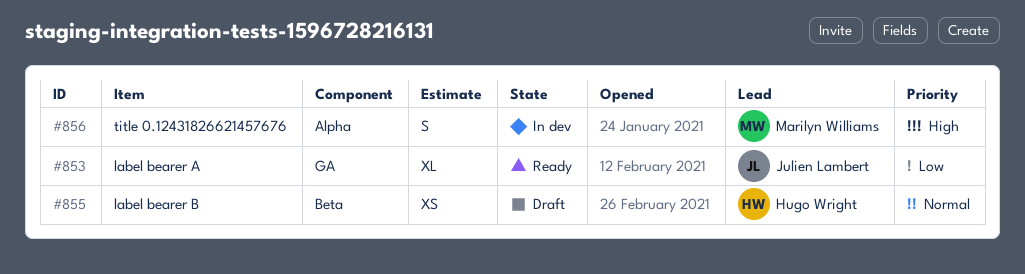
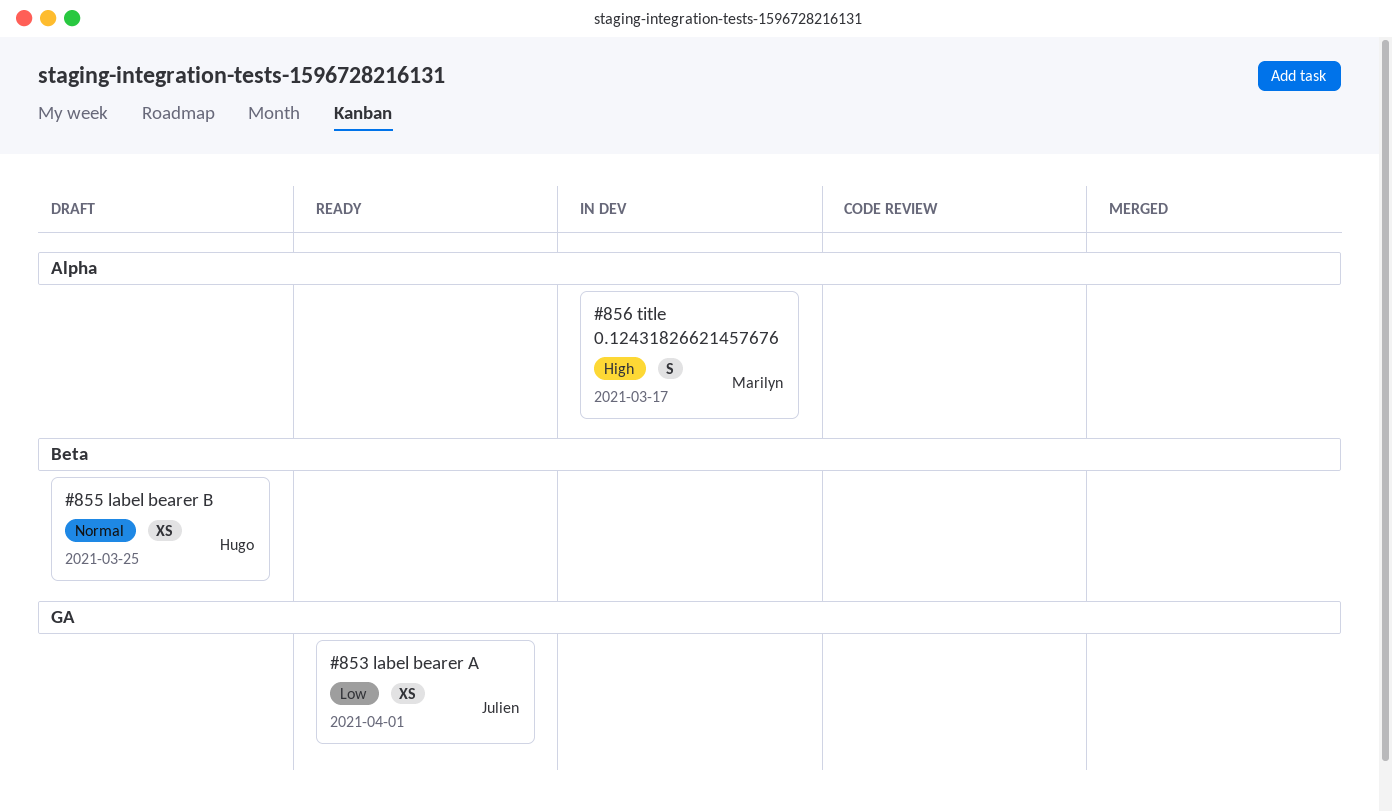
#853, estimate: XL -> XS

